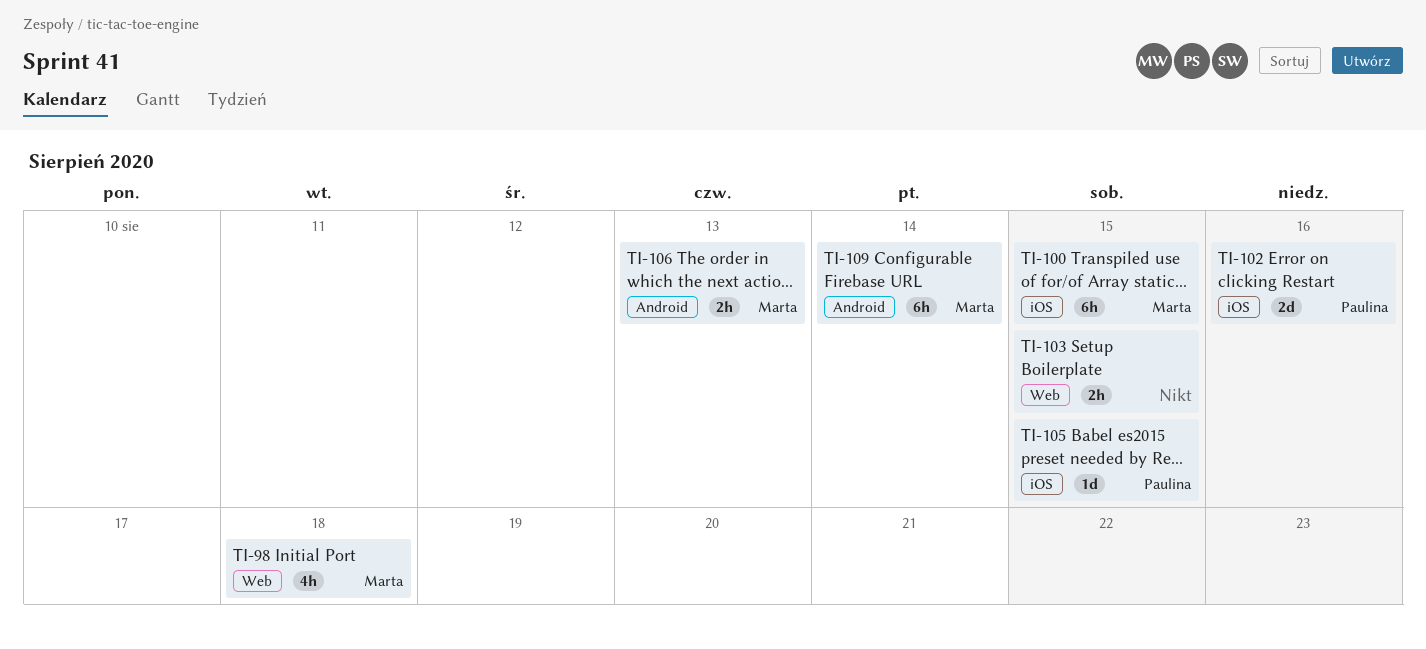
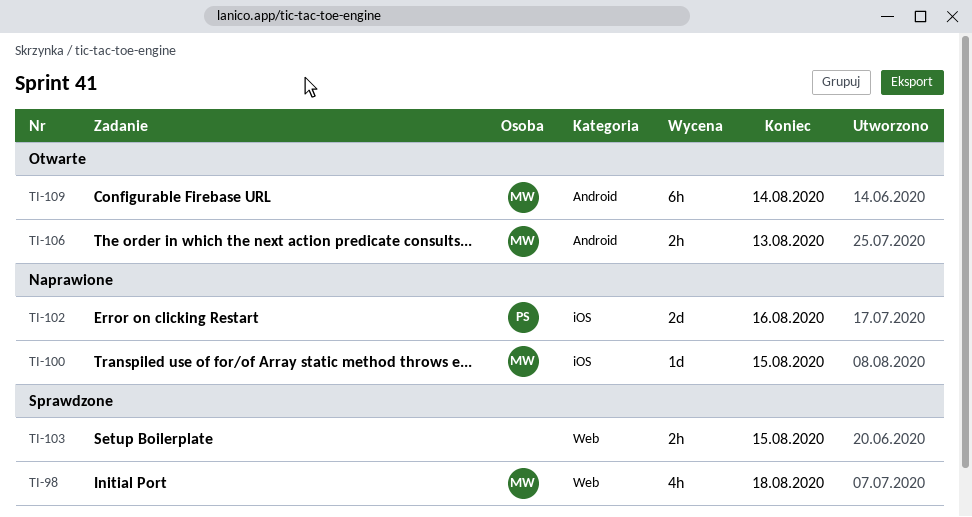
TI-100, estimate: 6h -> 1d
TI-105: present -> none

